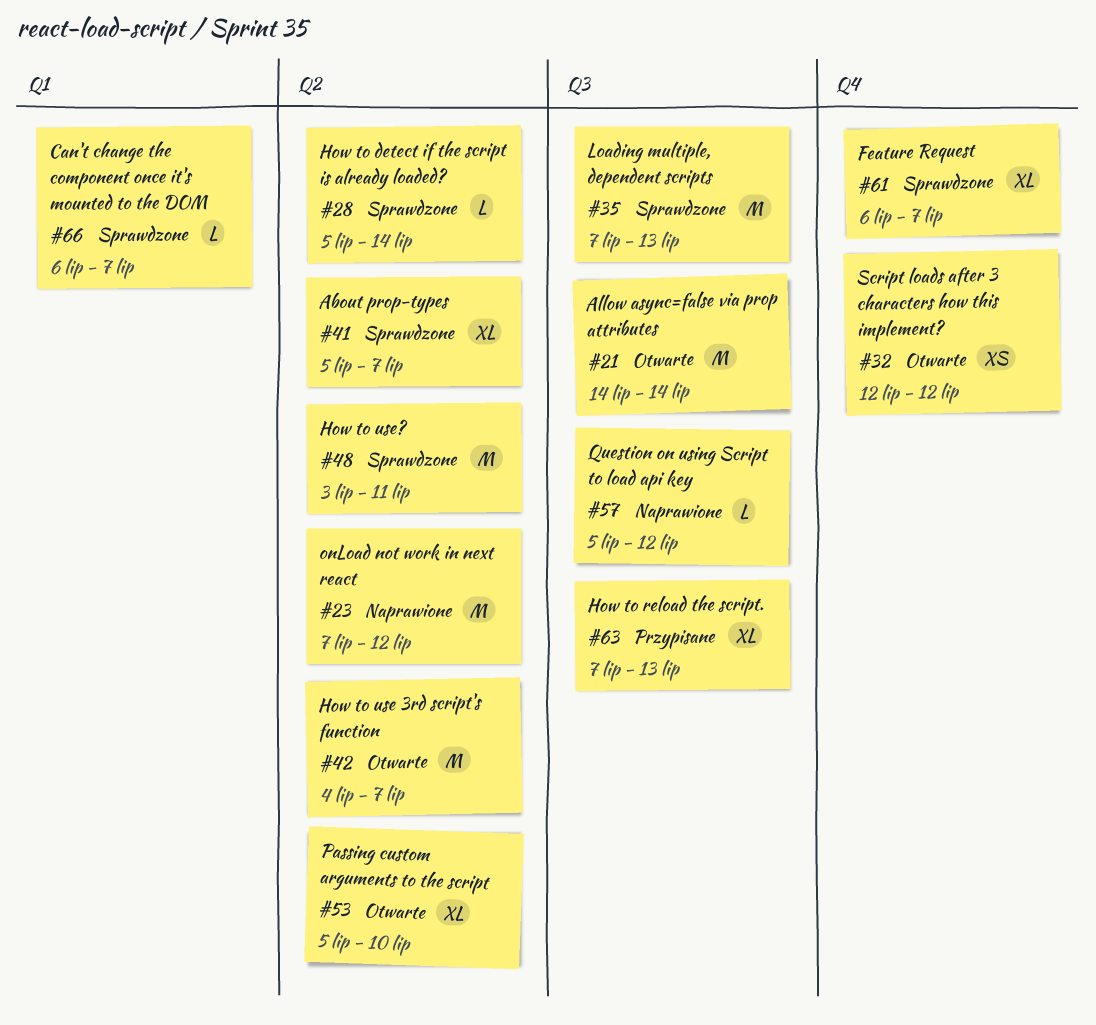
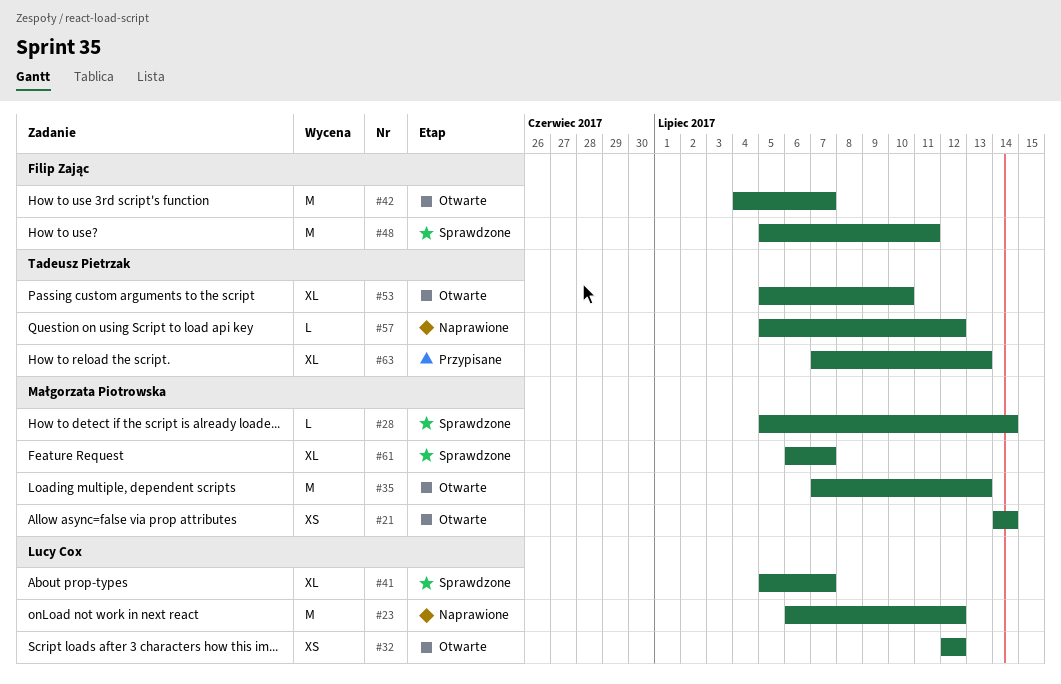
#21, estimate: M -> XS
#23, start: Jul 7 -> Jul 6
#35, status: Sprawdzone -> Otwarte
#48, start: Jul 3 -> Jul 5
#66: present -> none

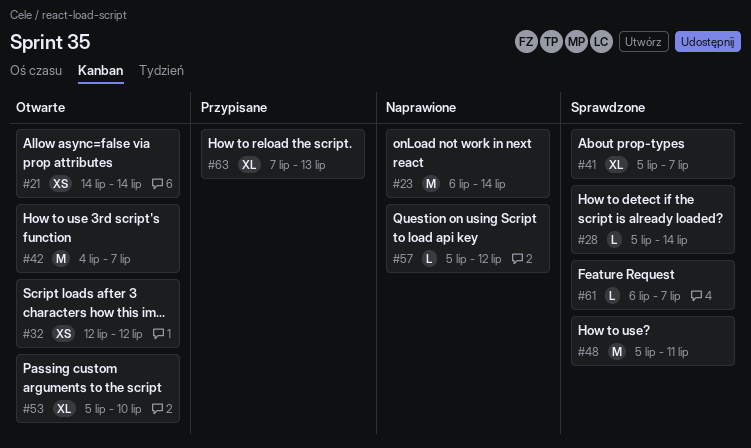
#23, due: Jul 12 -> Jul 14
#35: present -> none
#61, estimate: XL -> L

